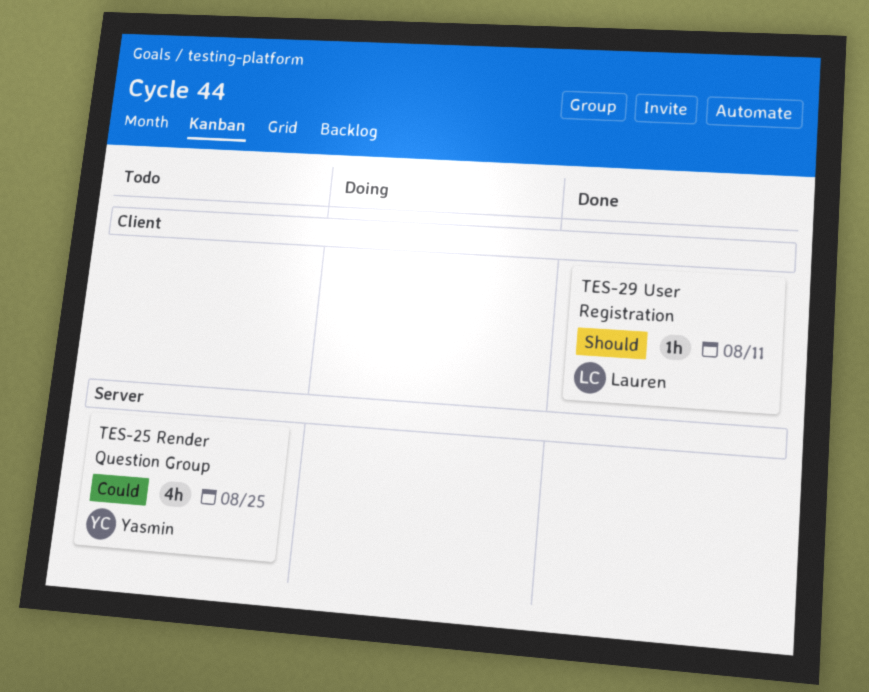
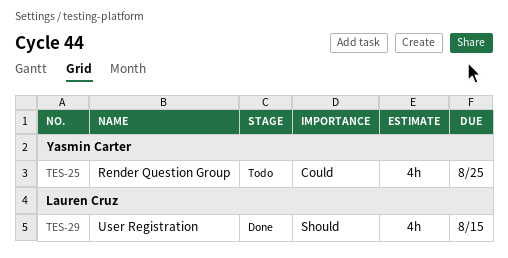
TES-29, estimate: 1h -> 4h
TES-29, due: Aug 11 -> Aug 15

